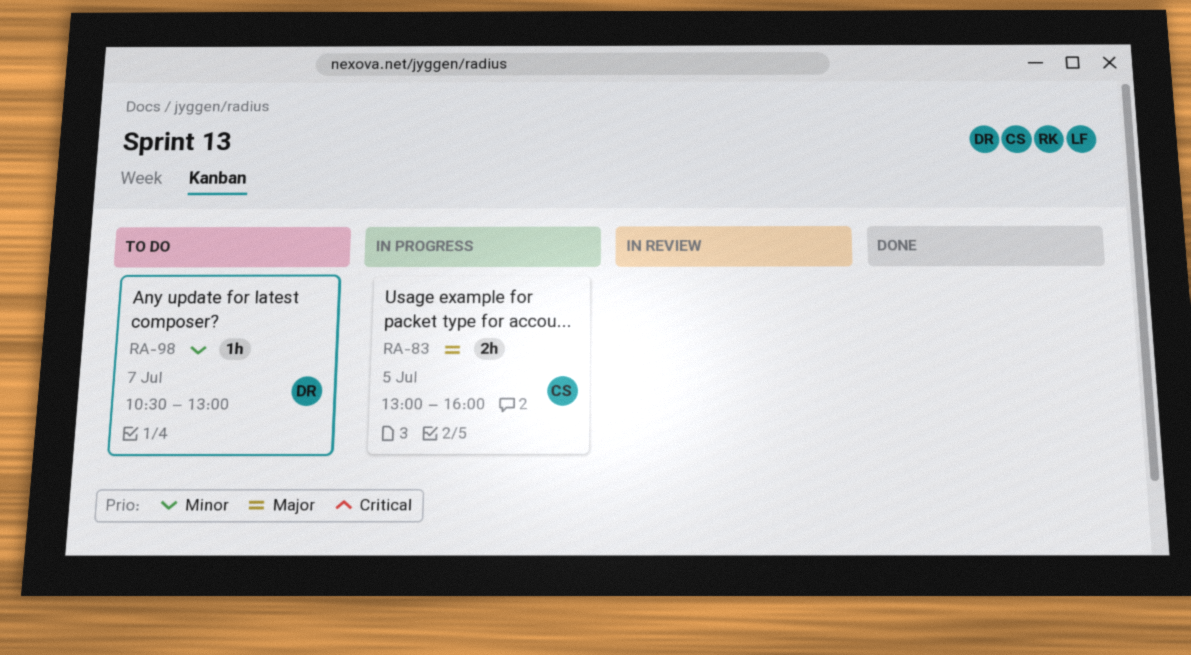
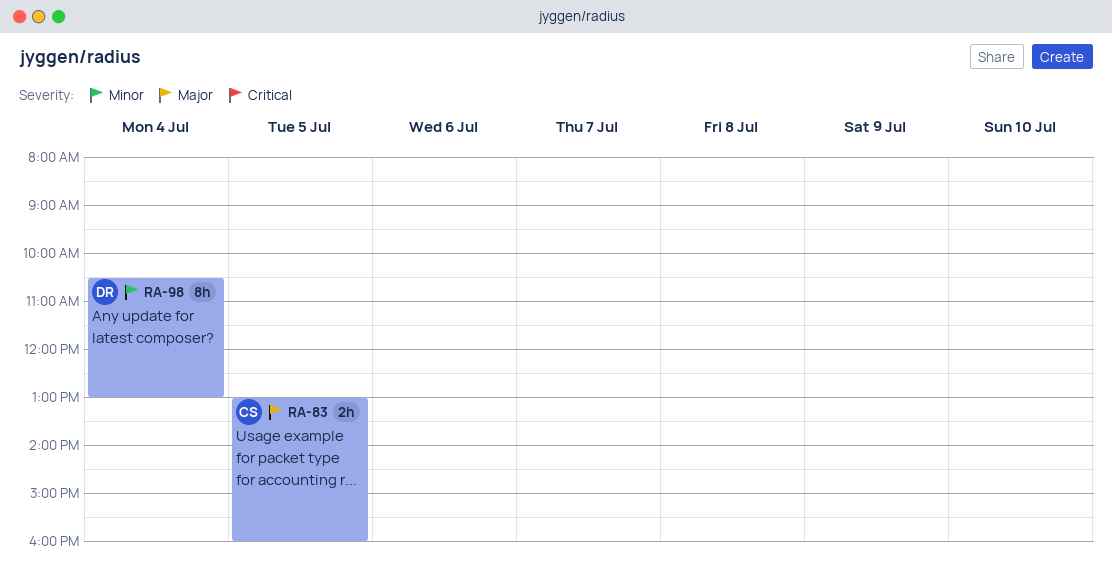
RA-98, estimate: 1h -> 8h
RA-98, day: Jul 7 -> Jul 4

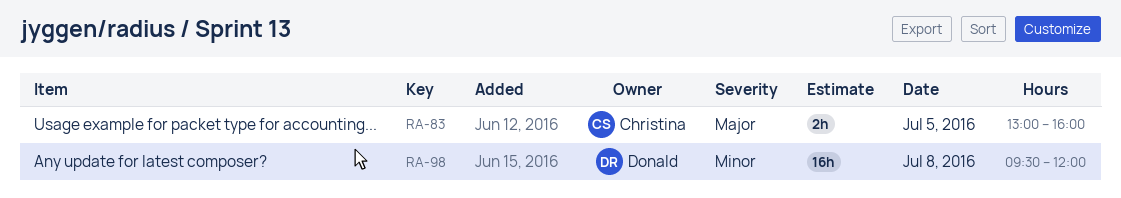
RA-98, estimate: 8h -> 16h
RA-98, day: Jul 4 -> Jul 8
RA-98, begins: 10:30 -> 09:30
RA-98, ends: 13:00 -> 12:00

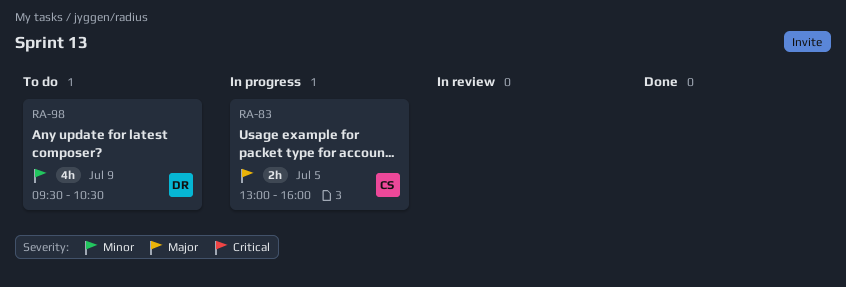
RA-98, estimate: 16h -> 4h
RA-98, day: Jul 8 -> Jul 9
RA-98, ends: 12:00 -> 10:30

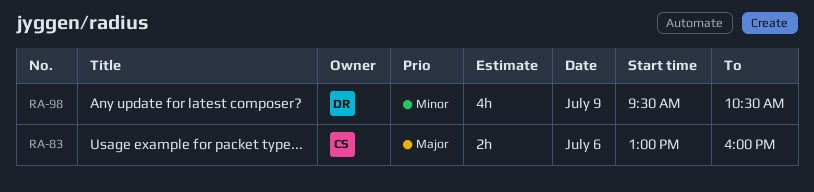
RA-83, day: Jul 5 -> Jul 6

